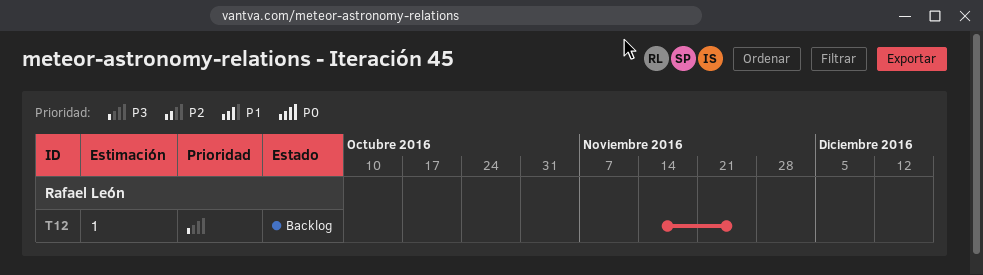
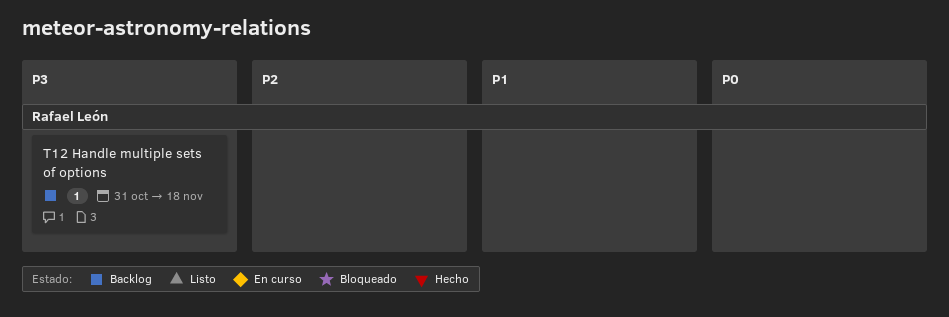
T12, start: Nov 14 -> Oct 31
T12, due: Nov 25 -> Nov 18

